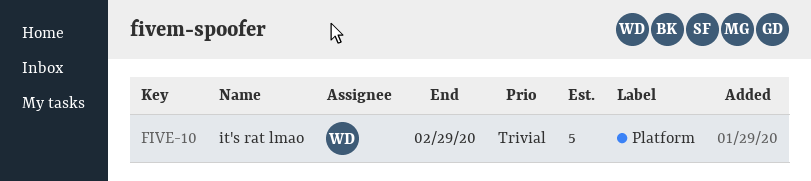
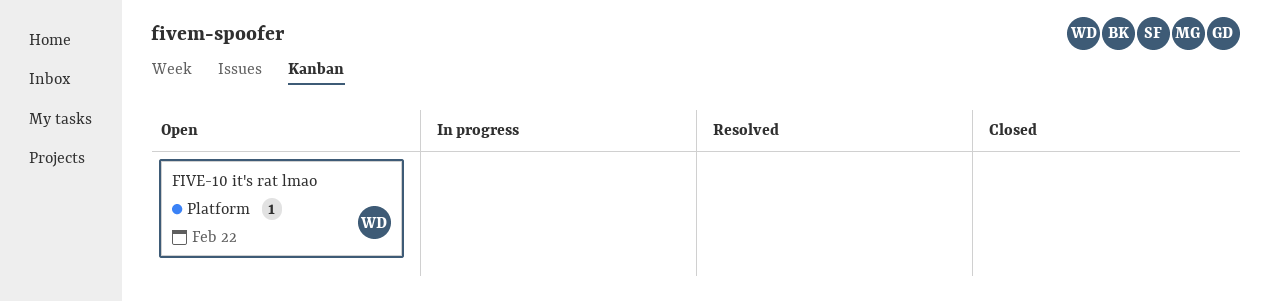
FIVE-10, estimate: 5 -> 1
FIVE-10, due: Feb 29 -> Feb 22

